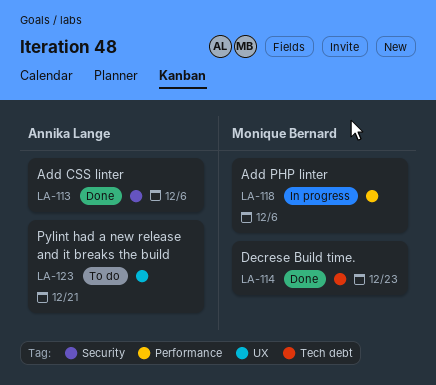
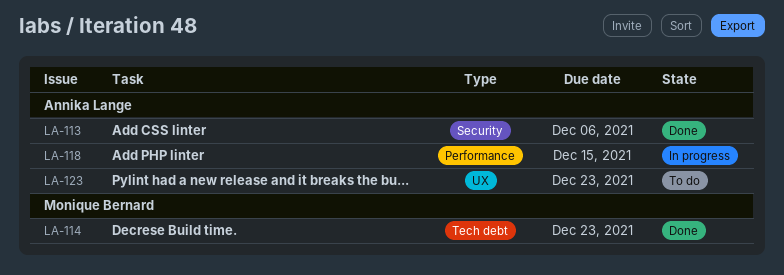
LA-118, owner: Monique Bernard -> Annika Lange
LA-118, due: Dec 6 -> Dec 15
LA-123, due: Dec 21 -> Dec 23

